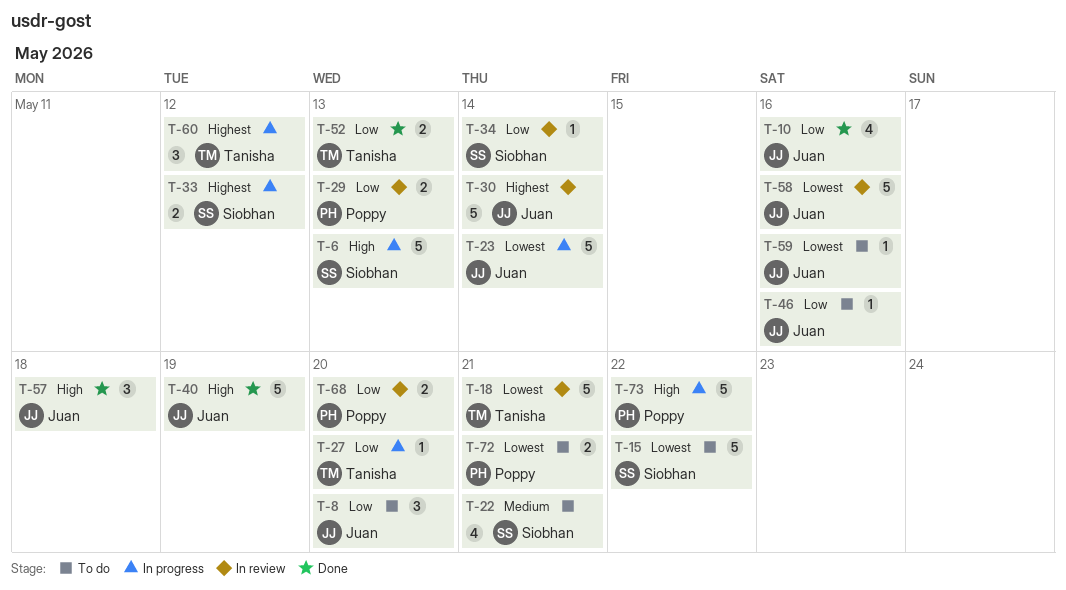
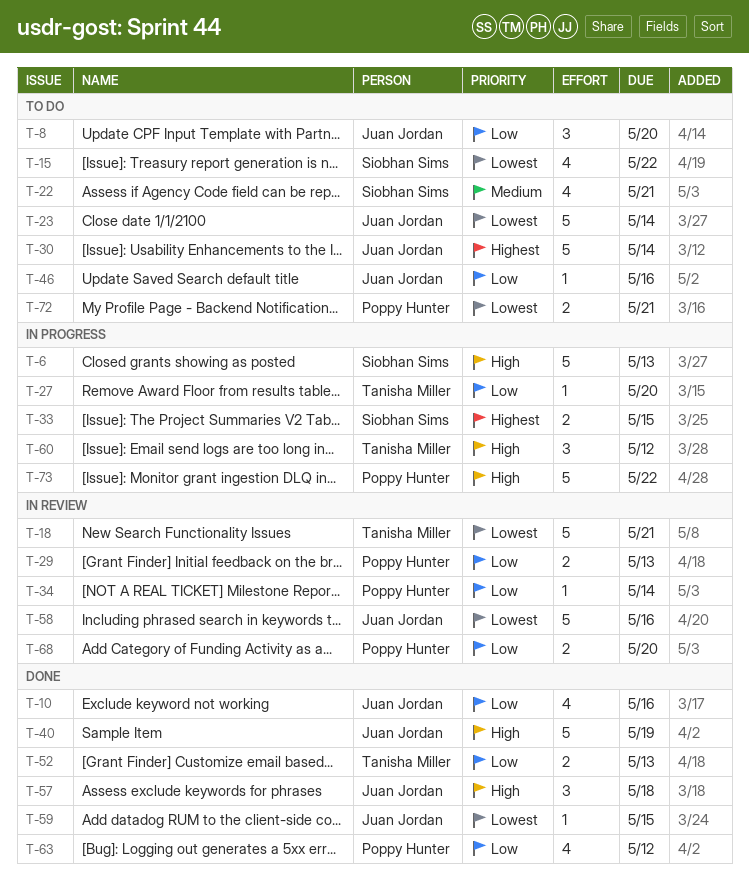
T-15, estimate: 5 -> 4
T-23, status: In progress -> To do
T-30, status: In review -> To do
T-33, due: May 12 -> May 15
T-34, owner: Siobhan Sims -> Poppy Hunter
T-59, status: To do -> Done
T-59, due: May 16 -> May 15
T-60, priority: Highest -> High
T-63: none -> present

